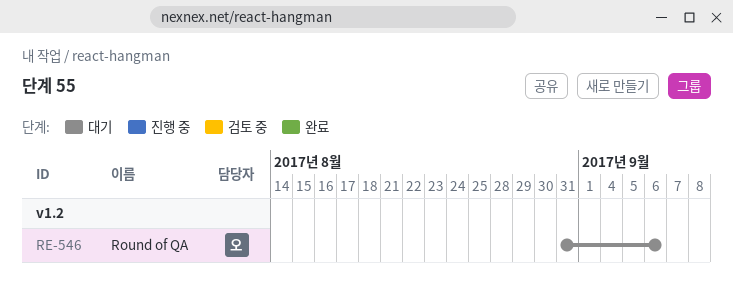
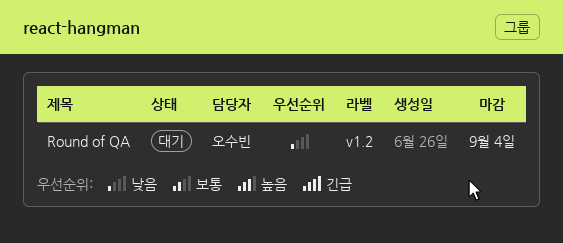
Round of QA, due: Sep 6 -> Sep 4

